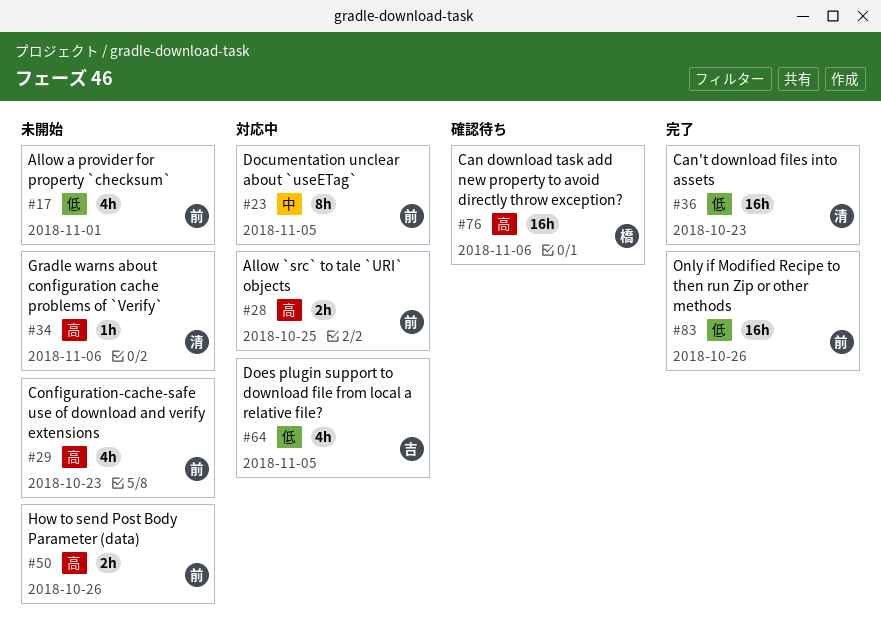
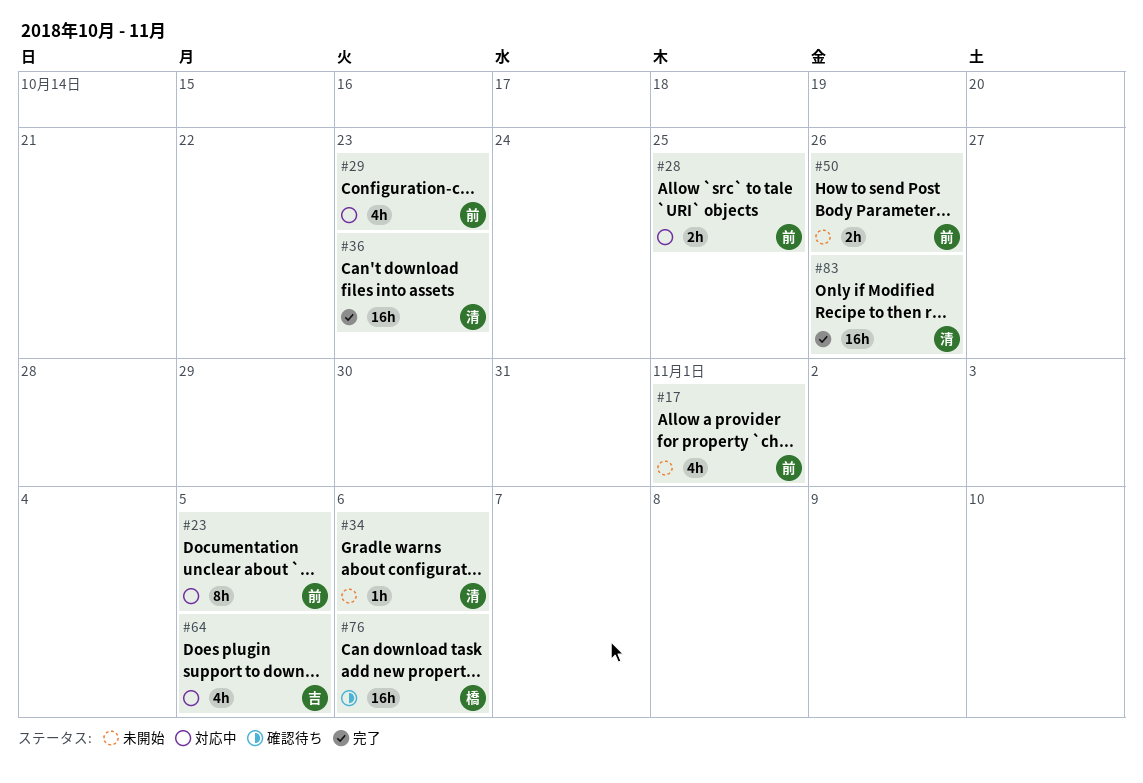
#29, status: 未開始 -> 対応中
#83, owner: 前 -> 清

